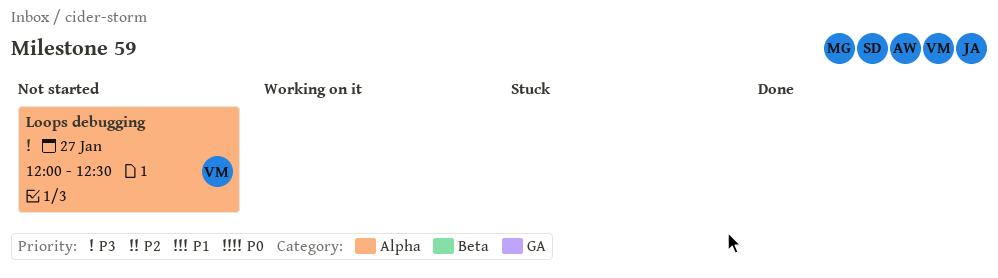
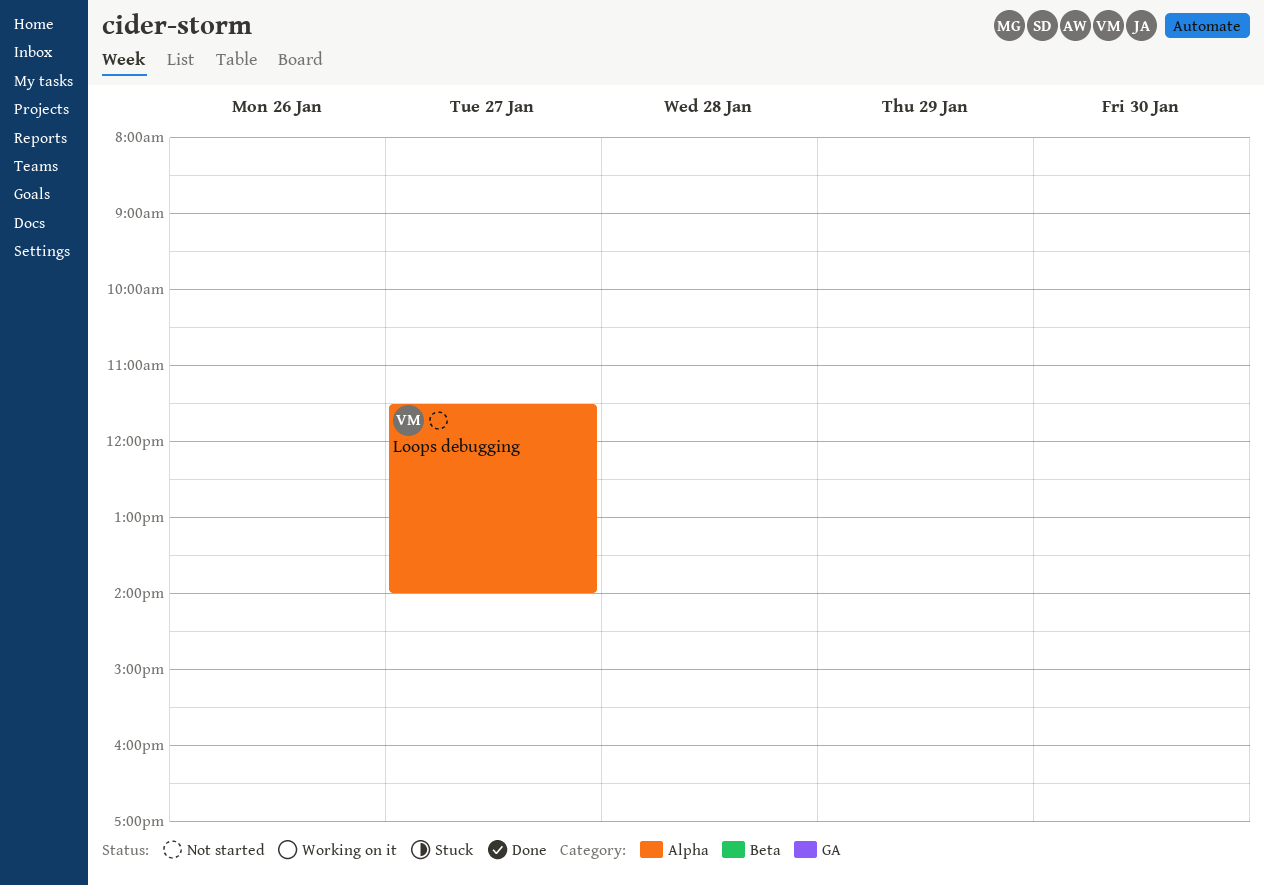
Loops debugging, begins: 12:00 -> 11:30
Loops debugging, ends: 12:30 -> 14:00

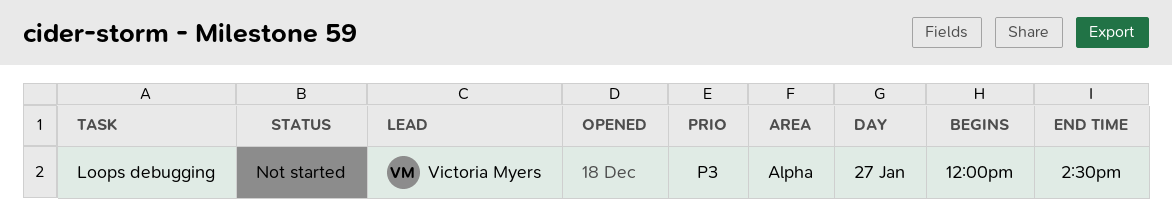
Loops debugging, begins: 11:30 -> 12:00
Loops debugging, ends: 14:00 -> 14:30

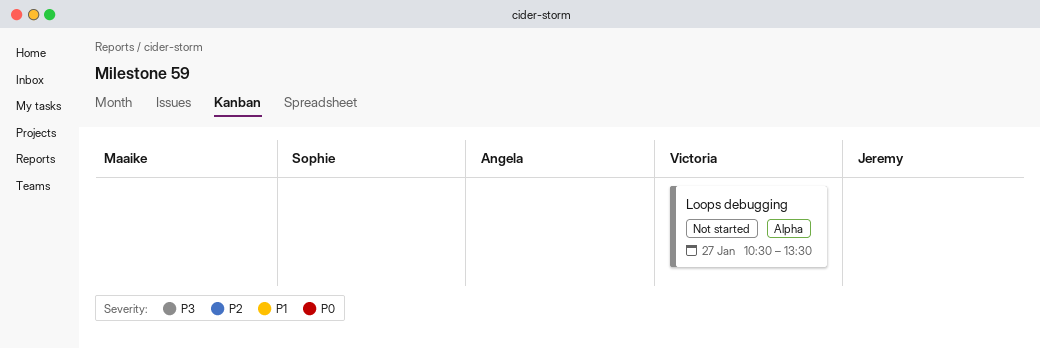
Loops debugging, begins: 12:00 -> 10:30
Loops debugging, ends: 14:30 -> 13:30

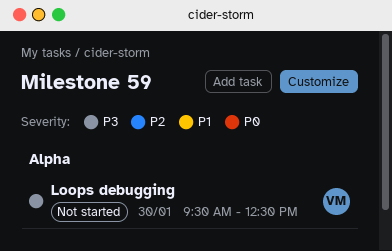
Loops debugging, day: Jan 27 -> Jan 30
Loops debugging, begins: 10:30 -> 09:30
Loops debugging, ends: 13:30 -> 12:30

